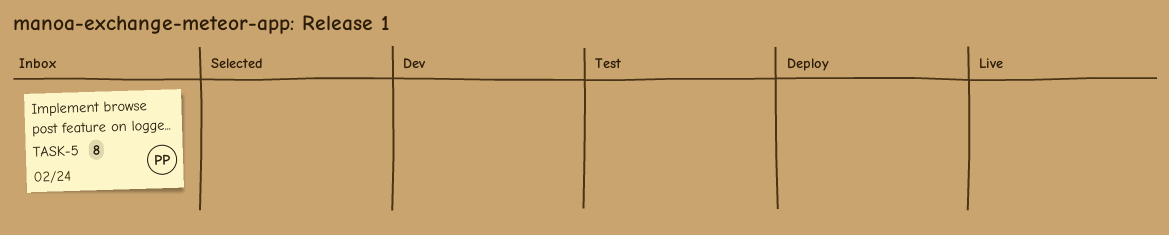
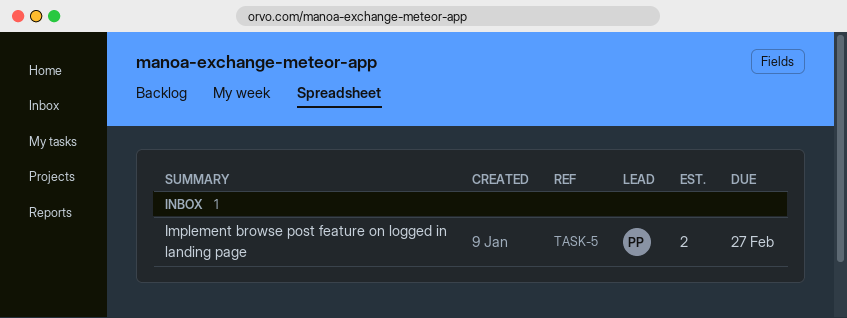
TASK-5, estimate: 8 -> 2
TASK-5, due: Feb 24 -> Feb 27

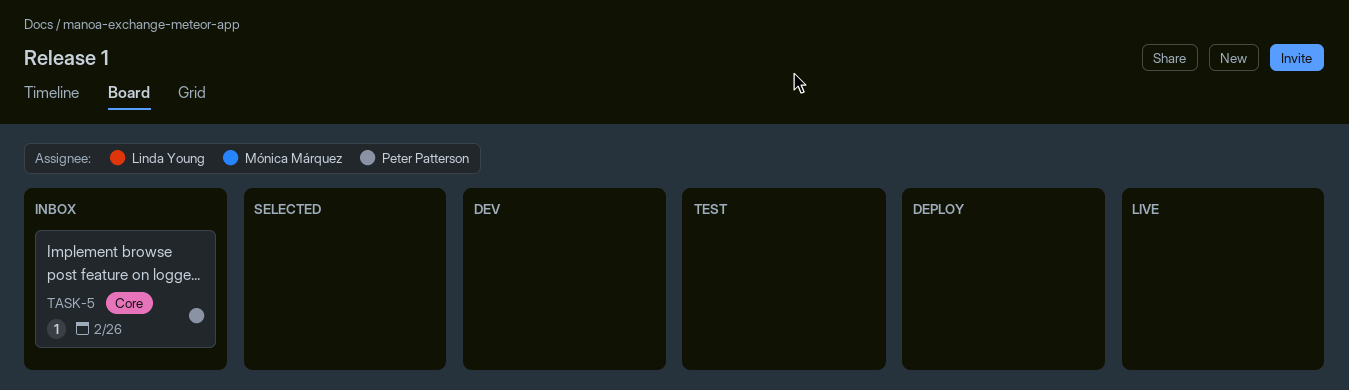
TASK-5, estimate: 2 -> 1
TASK-5, due: Feb 27 -> Feb 26

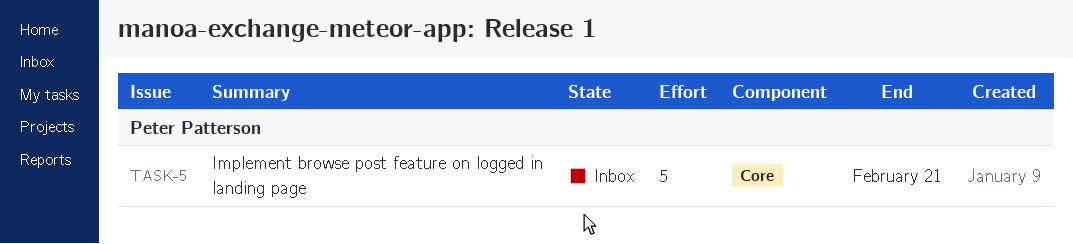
TASK-5, estimate: 1 -> 5
TASK-5, due: Feb 26 -> Feb 21

